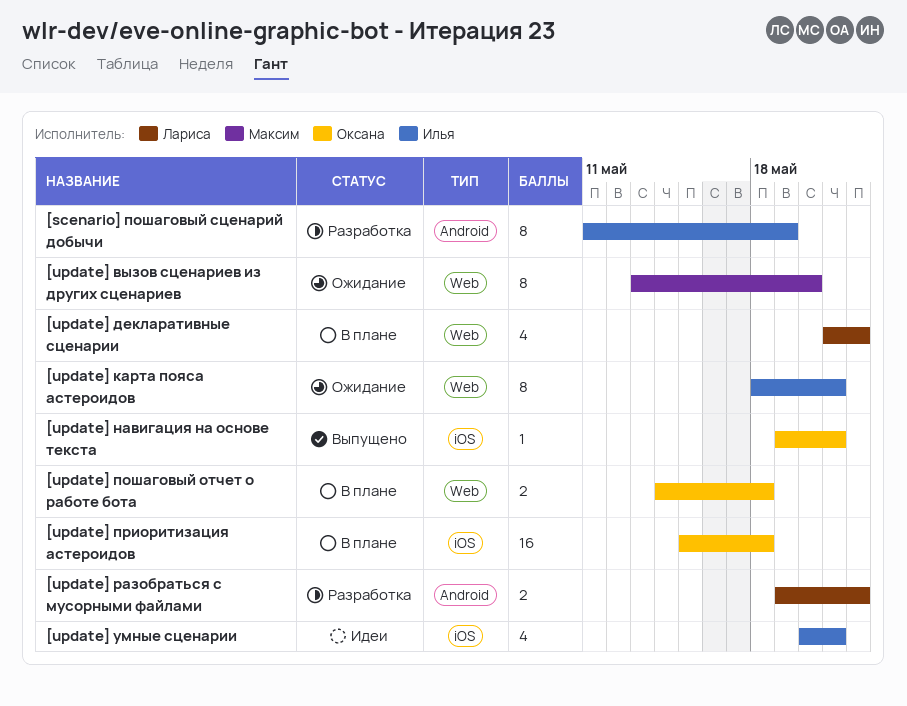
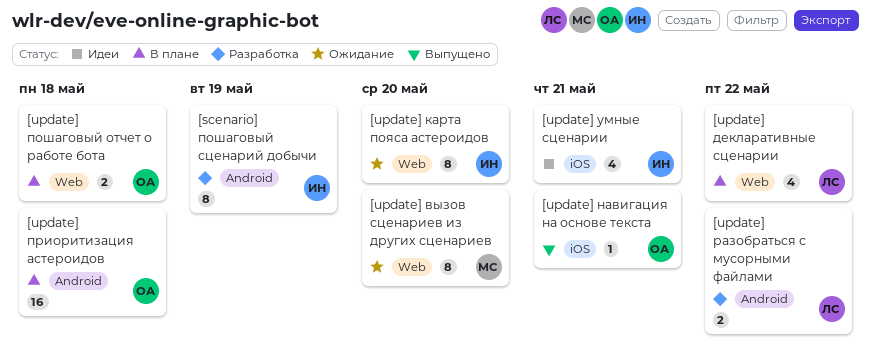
[update] карта пояса астероидов, due: May 21 -> May 20
[update] приоритизация астероидов, label: iOS -> Android

